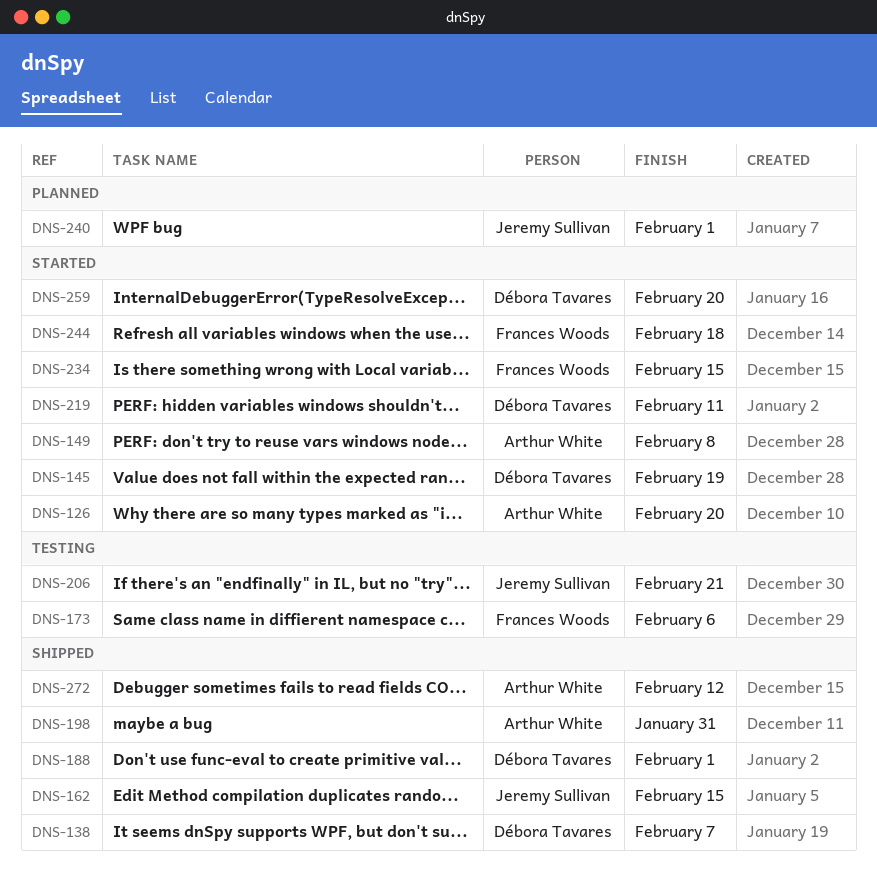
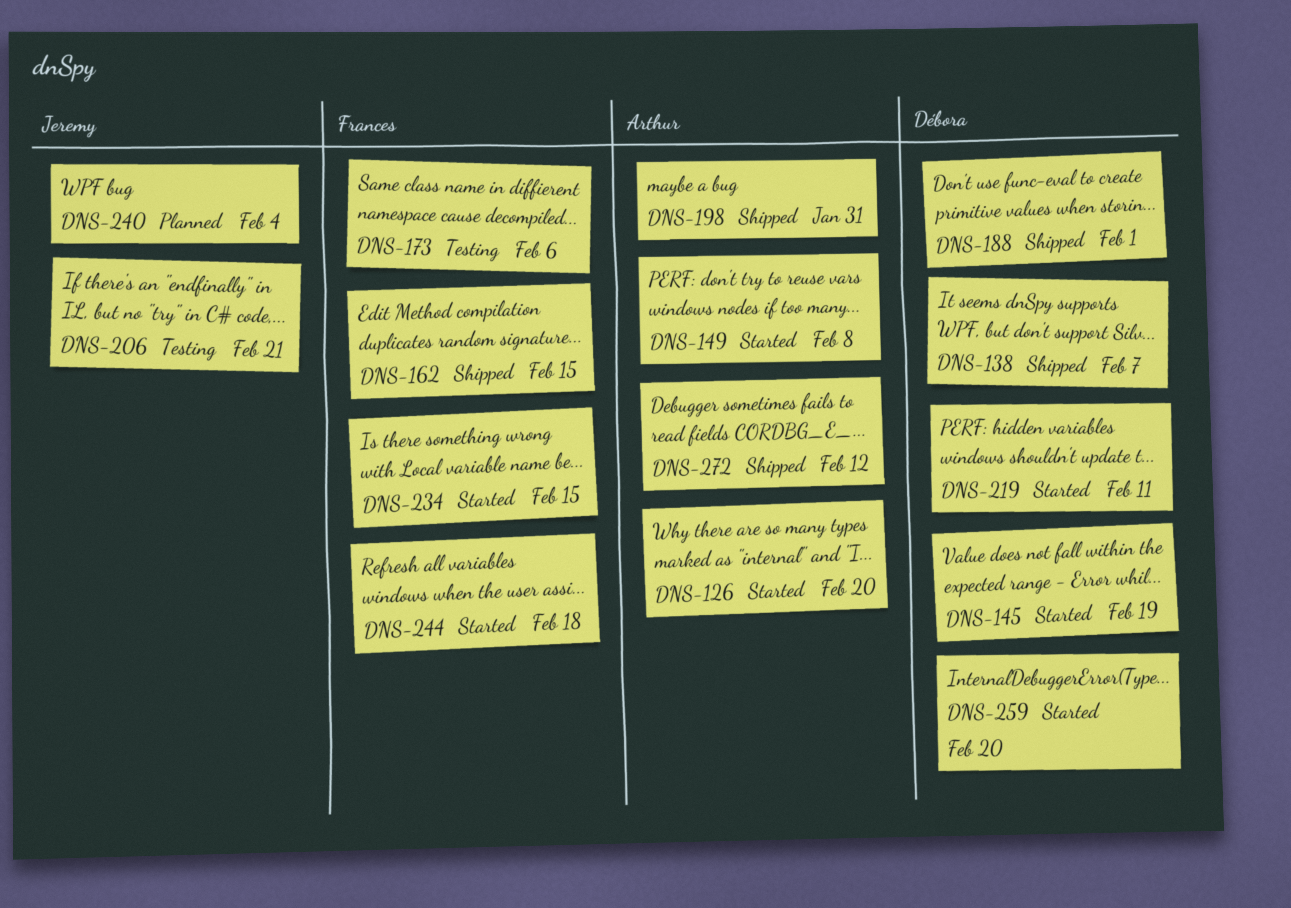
DNS-162, owner: Jeremy Sullivan -> Frances Woods
DNS-240, due: Feb 1 -> Feb 4

